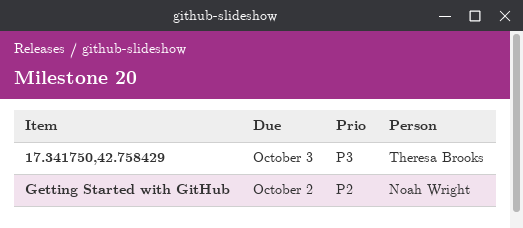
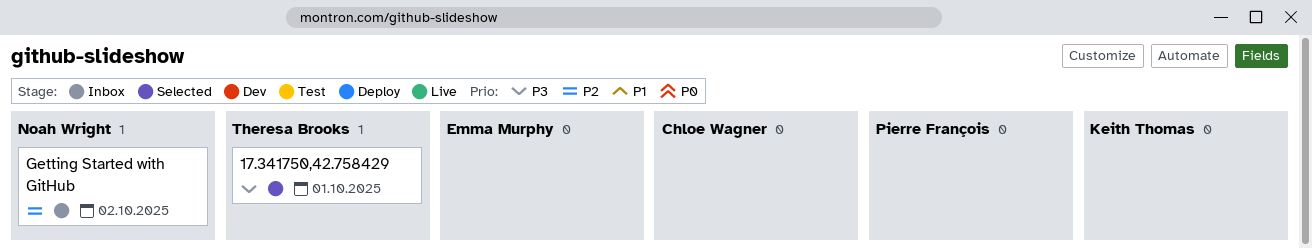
17.341750,42.758429, due: Oct 3 -> Oct 1

